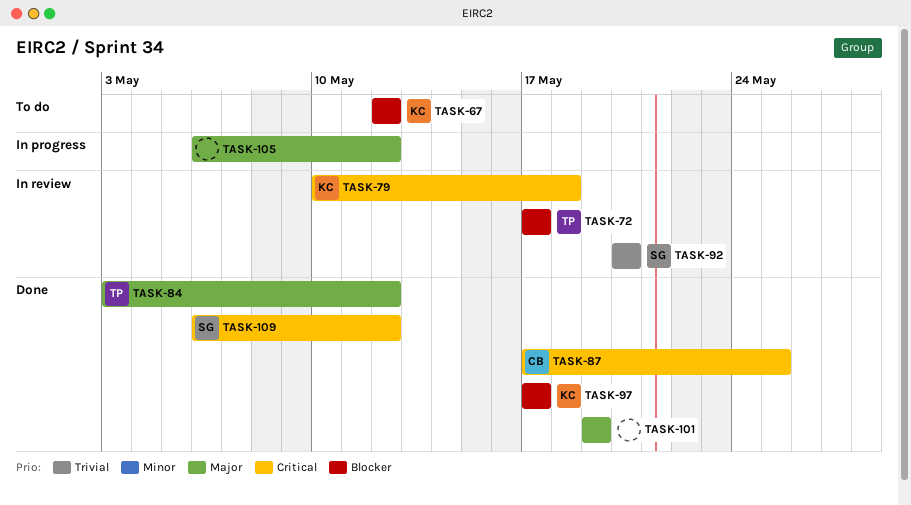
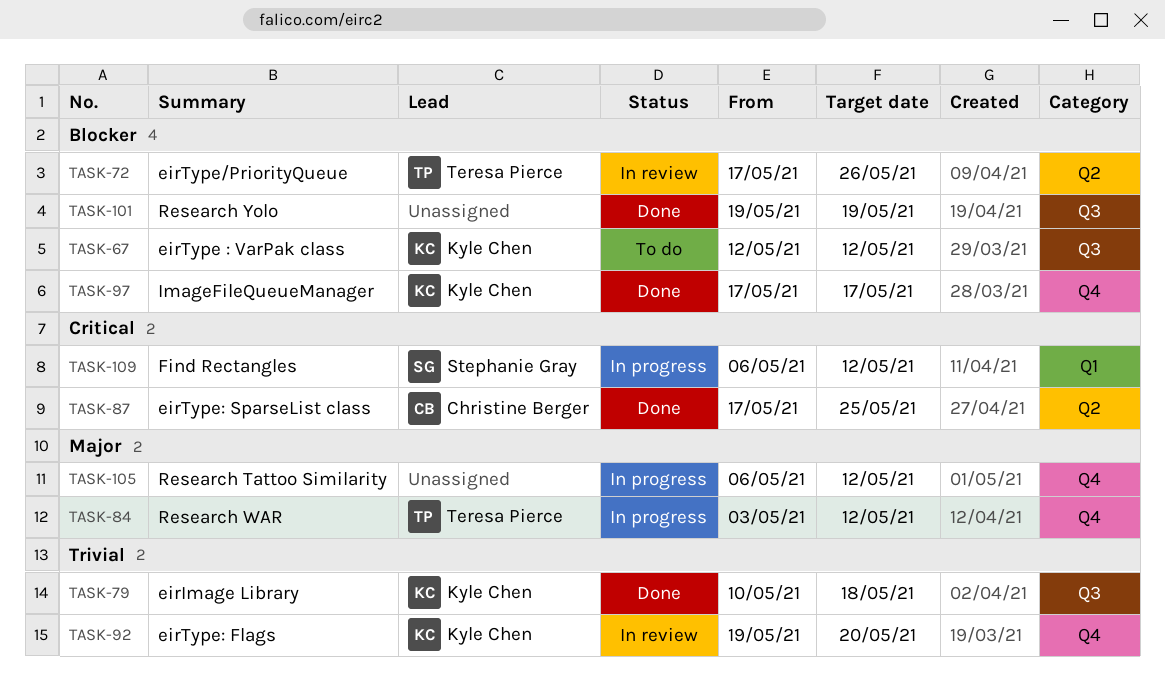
TASK-72, due: May 17 -> May 26
TASK-79, status: In review -> Done
TASK-79, priority: Critical -> Trivial
TASK-84, status: Done -> In progress
TASK-92, owner: Stephanie Gray -> Kyle Chen
TASK-92, start: May 20 -> May 19
TASK-101, priority: Major -> Blocker
TASK-109, status: Done -> In progress

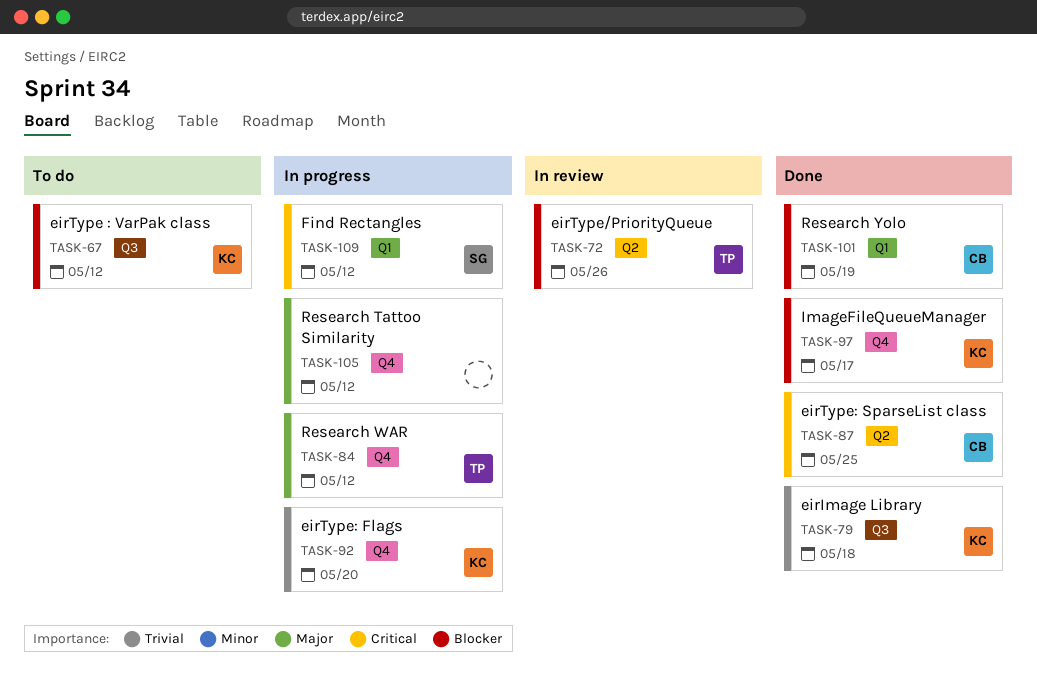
TASK-92, status: In review -> In progress
TASK-101, owner: none -> Christine Berger
TASK-101, label: Q3 -> Q1

